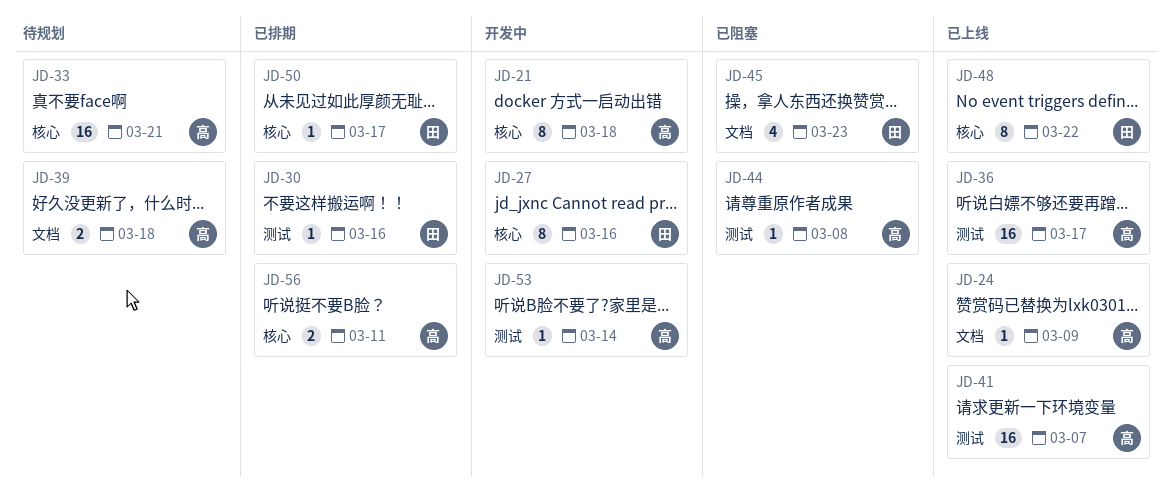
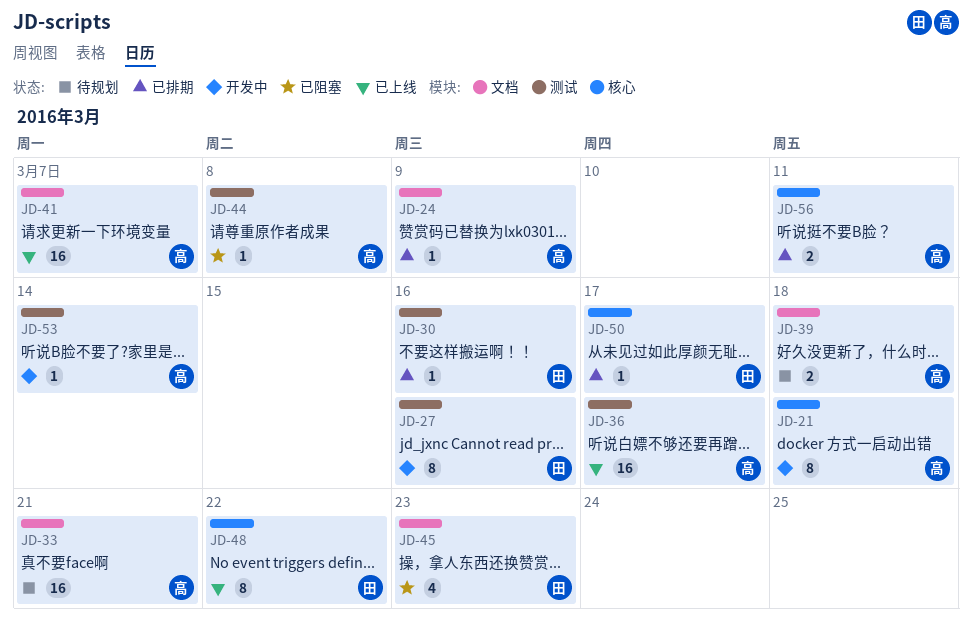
JD-24, status: 已上线 -> 已排期
JD-27, label: 核心 -> 测试
JD-33, label: 核心 -> 文档
JD-41, label: 测试 -> 文档

